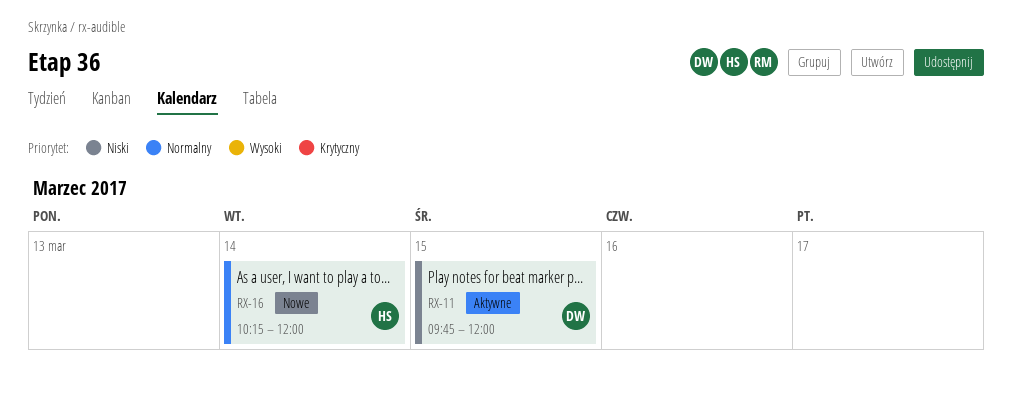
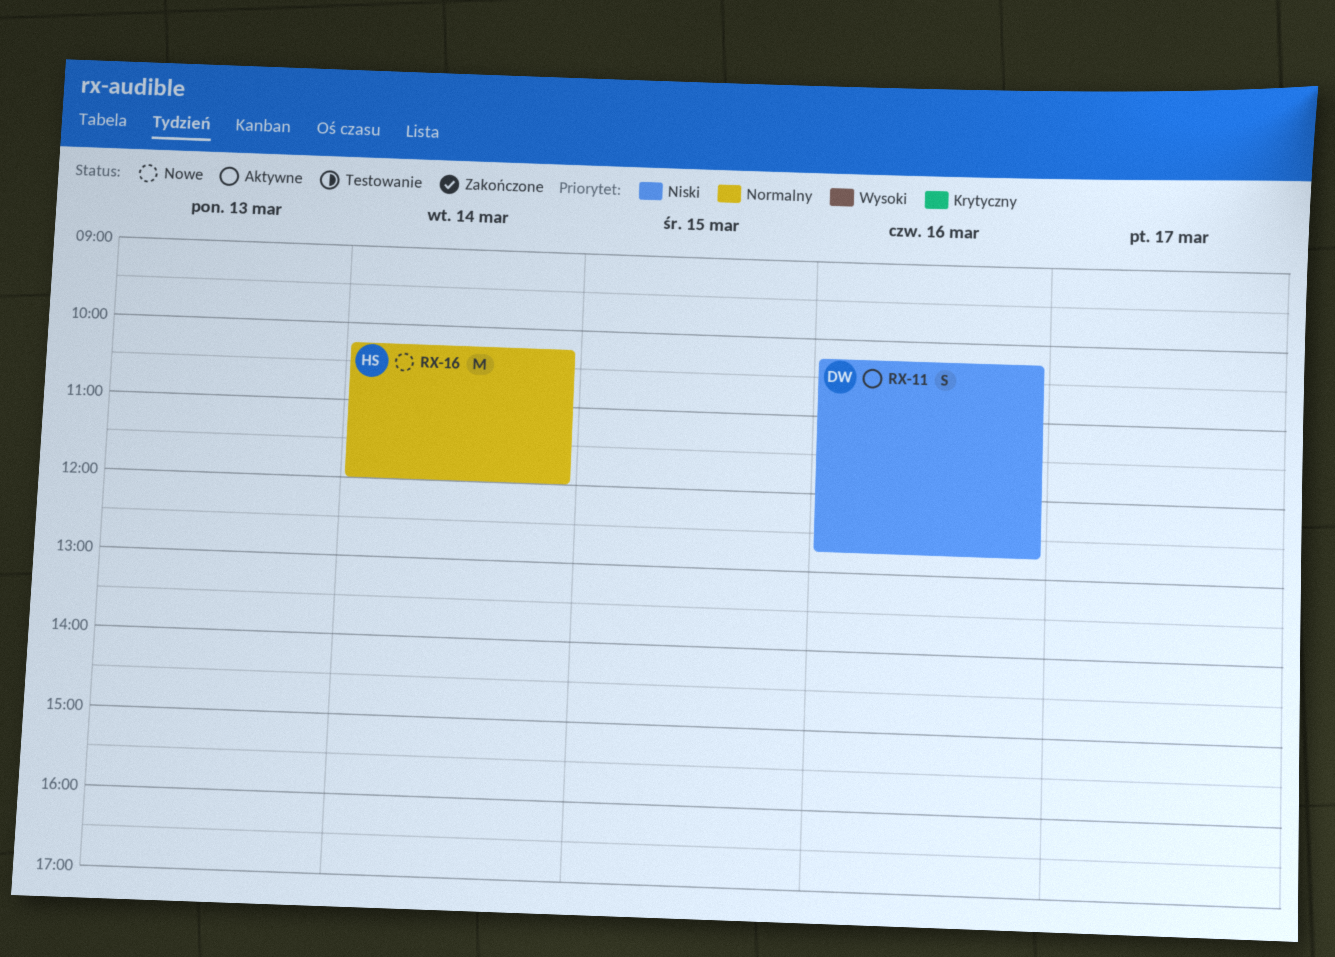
RX-11, day: Mar 15 -> Mar 16
RX-11, begins: 09:45 -> 10:15
RX-11, ends: 12:00 -> 12:45

